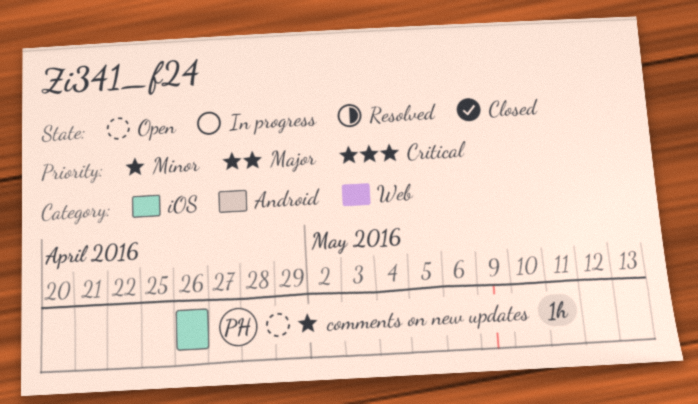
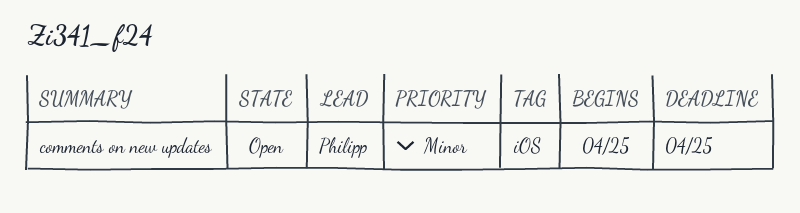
comments on new updates, start: Apr 26 -> Apr 25
comments on new updates, due: Apr 26 -> Apr 25

